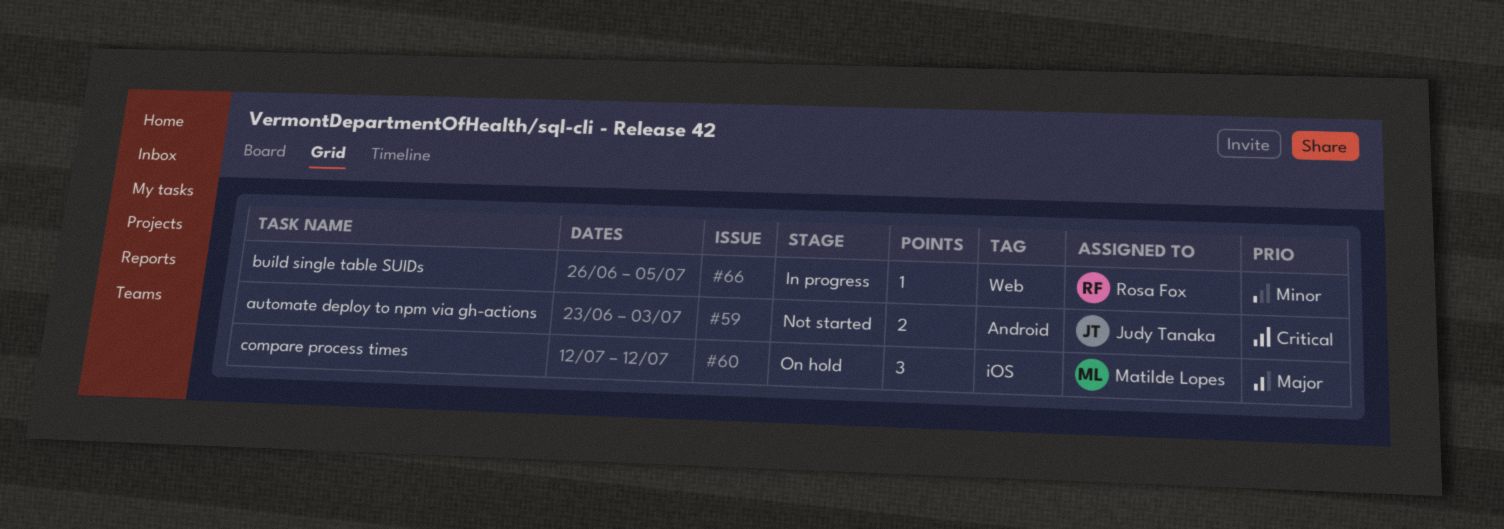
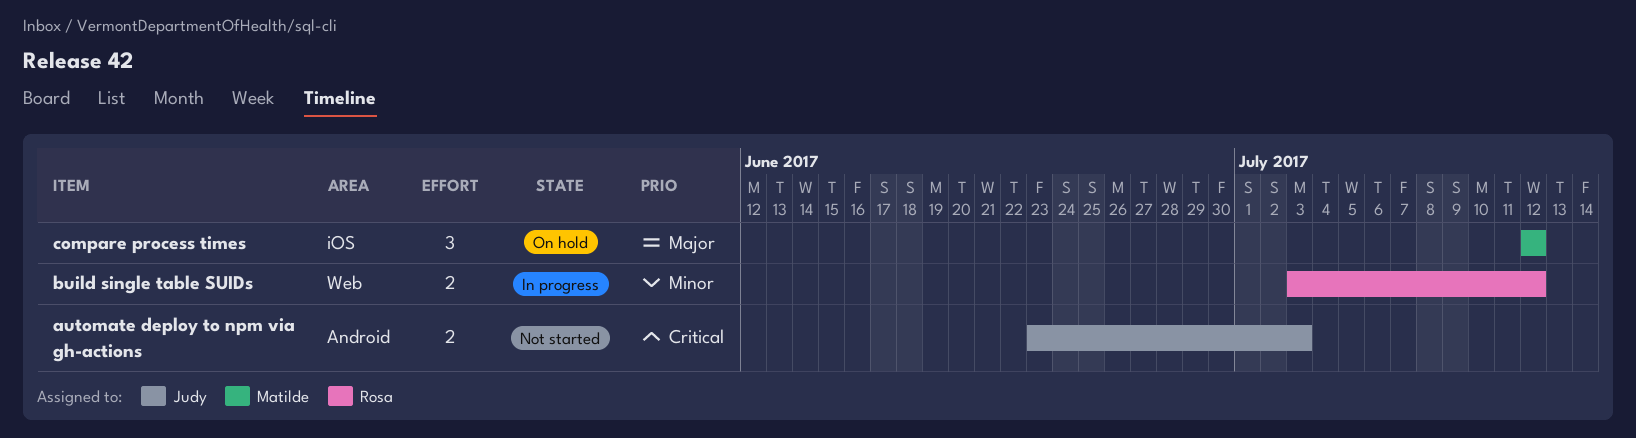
build single table SUIDs, estimate: 1 -> 2
build single table SUIDs, start: Jun 26 -> Jul 3
build single table SUIDs, due: Jul 5 -> Jul 12

